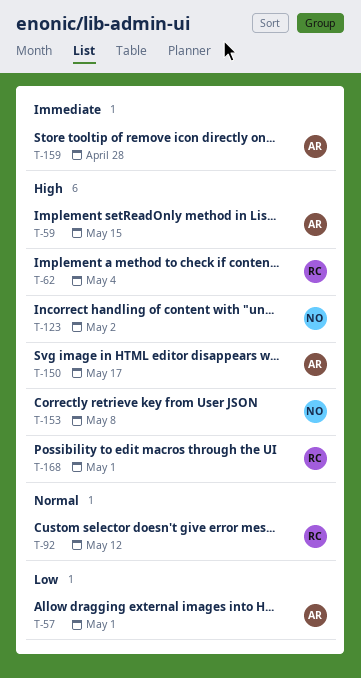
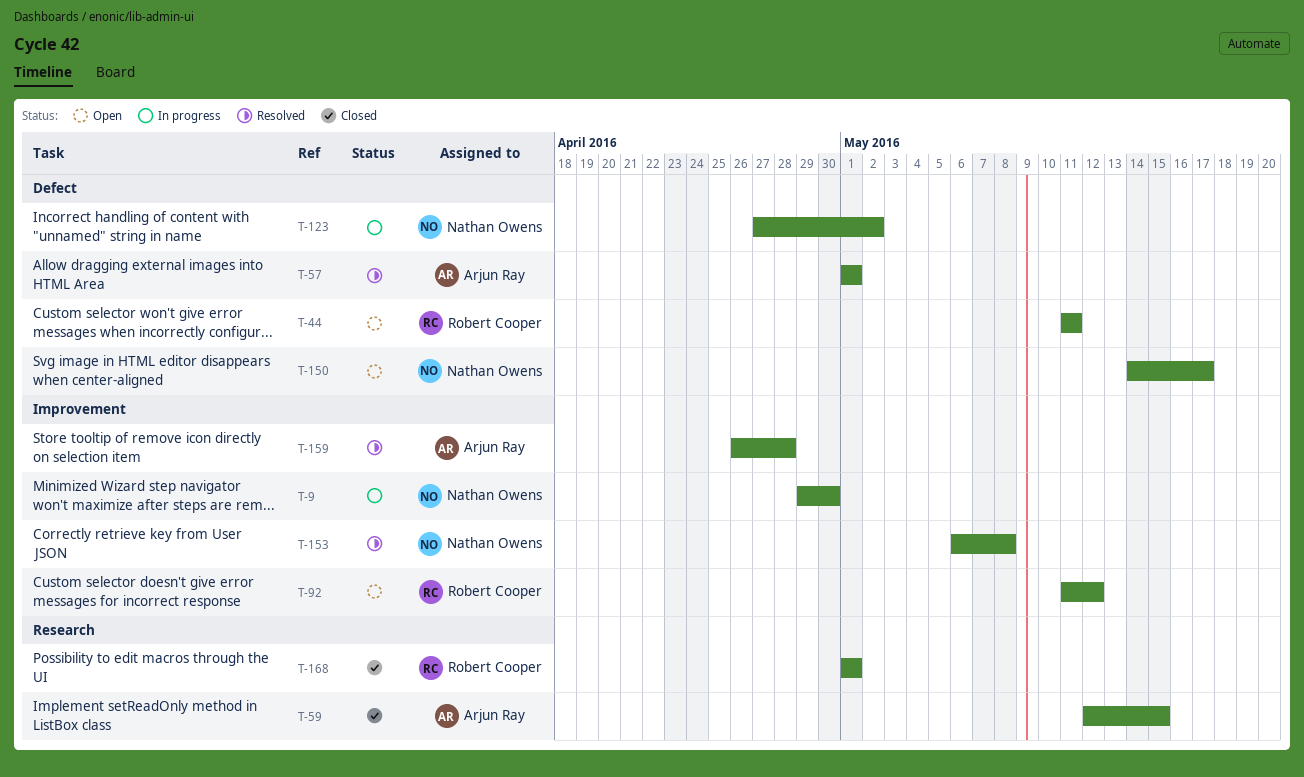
T-9: none -> present
T-44: none -> present
T-62: present -> none
T-150, owner: Arjun Ray -> Nathan Owens

